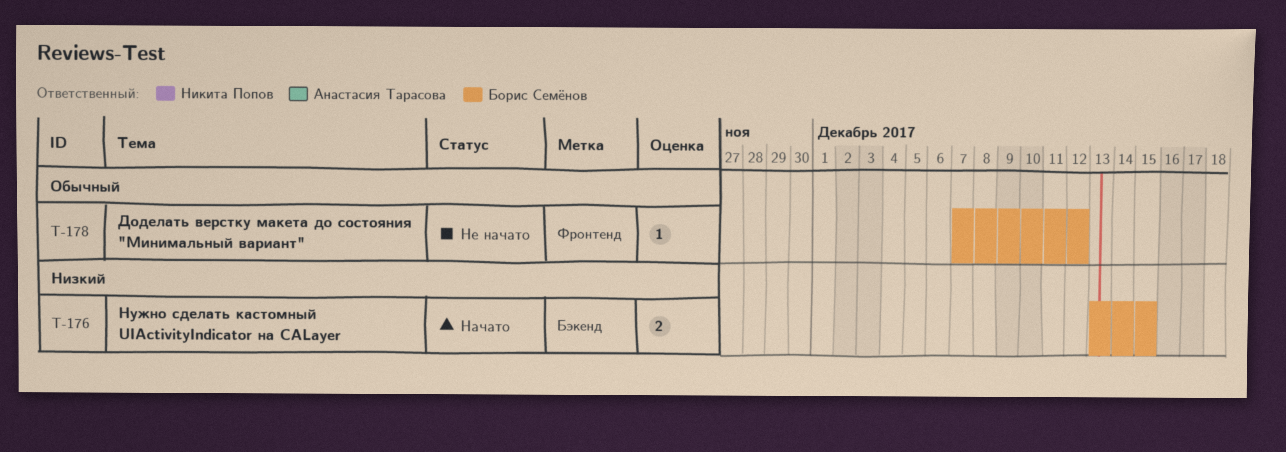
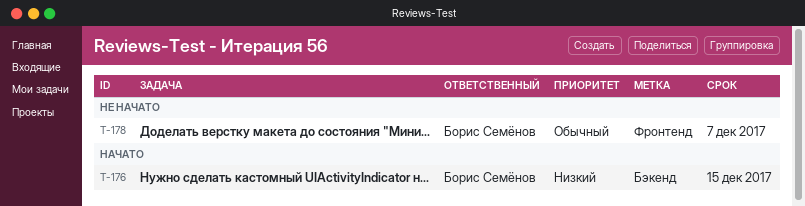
T-178, due: Dec 12 -> Dec 7

